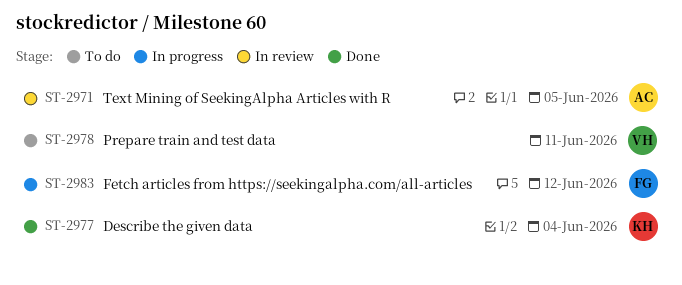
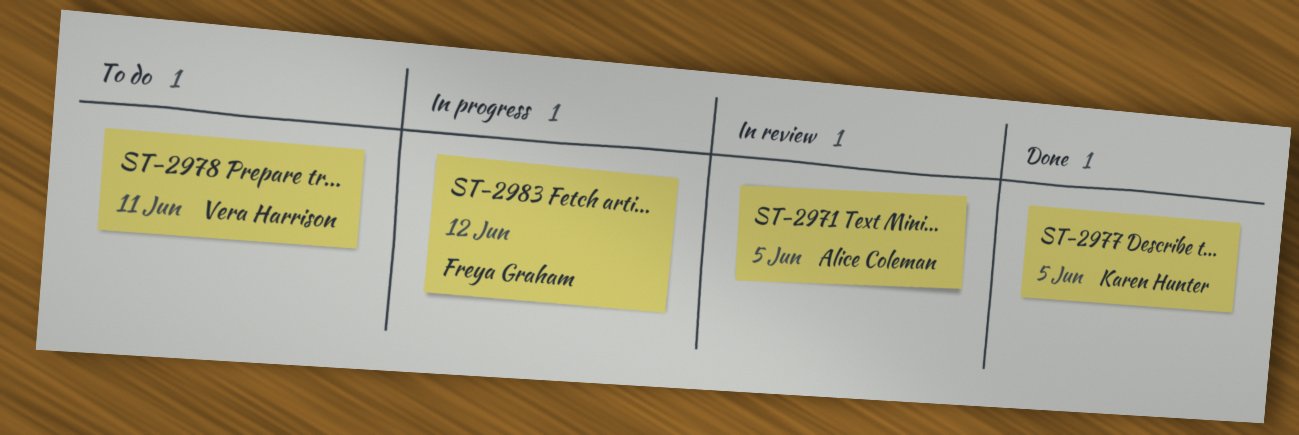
ST-2977, due: Jun 4 -> Jun 5

